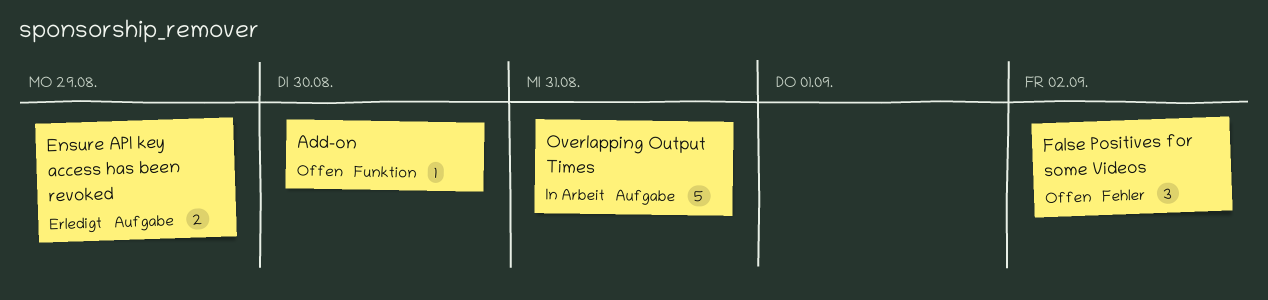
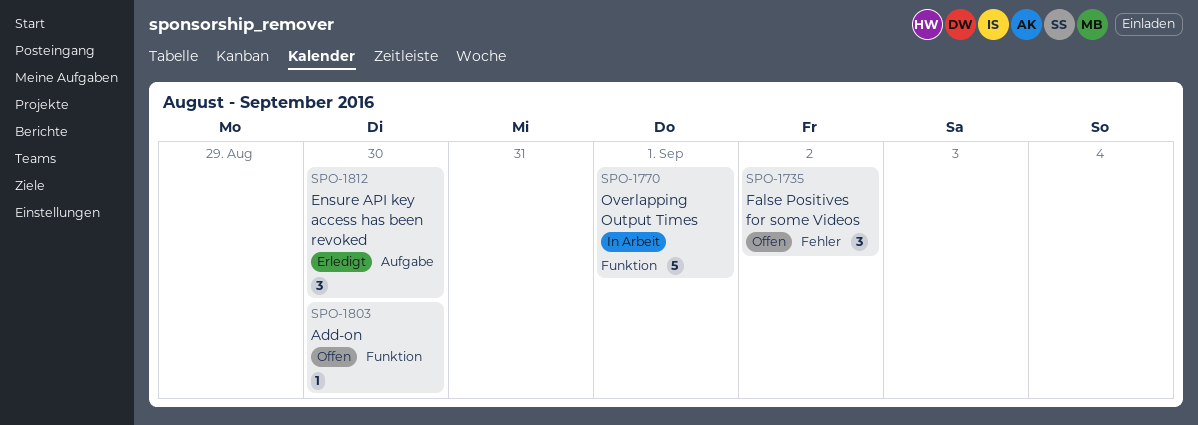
Ensure API key access has been revoked, estimate: 2 -> 3
Ensure API key access has been revoked, due: Aug 29 -> Aug 30
Overlapping Output Times, label: Aufgabe -> Funktion
Overlapping Output Times, due: Aug 31 -> Sep 1

